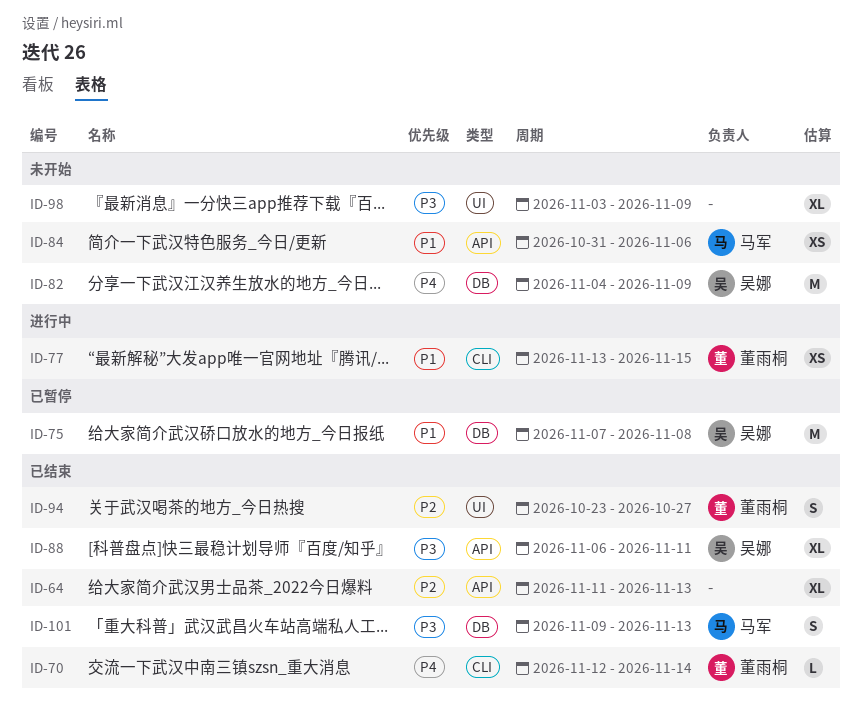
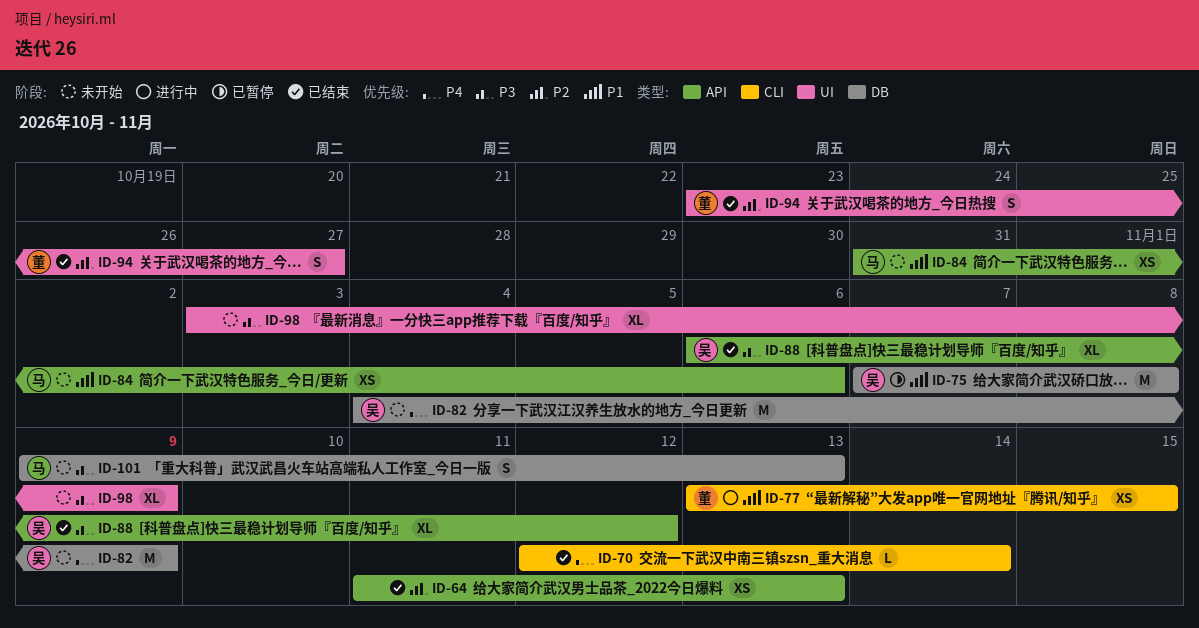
ID-64, estimate: XL -> XS
ID-70, owner: 董雨桐 -> none
ID-88, due: Nov 11 -> Nov 12
ID-101, status: 已结束 -> 未开始

